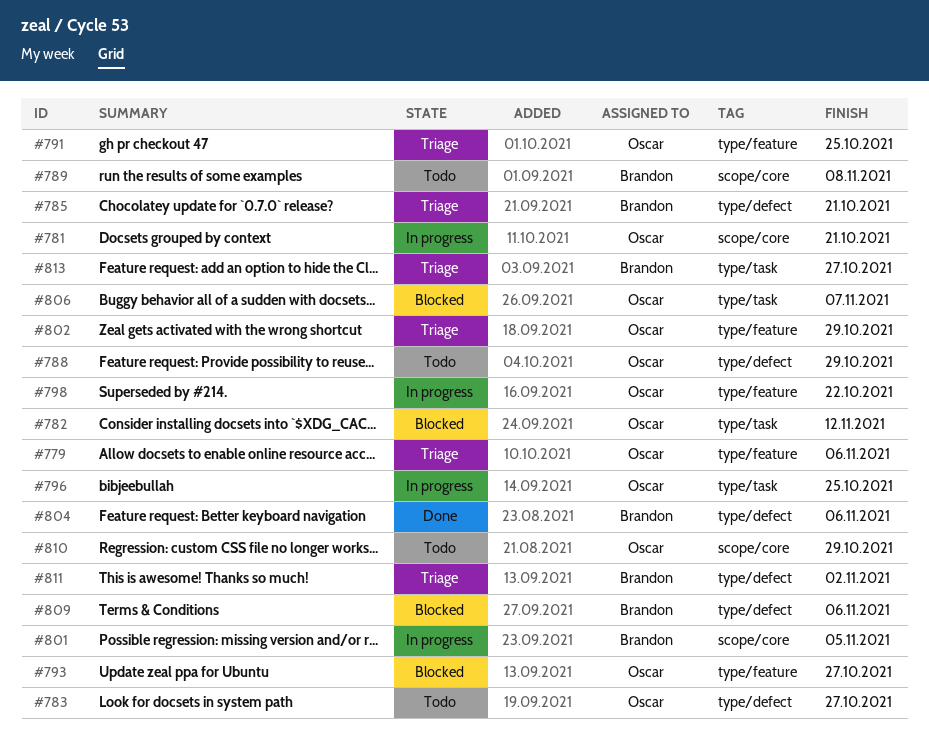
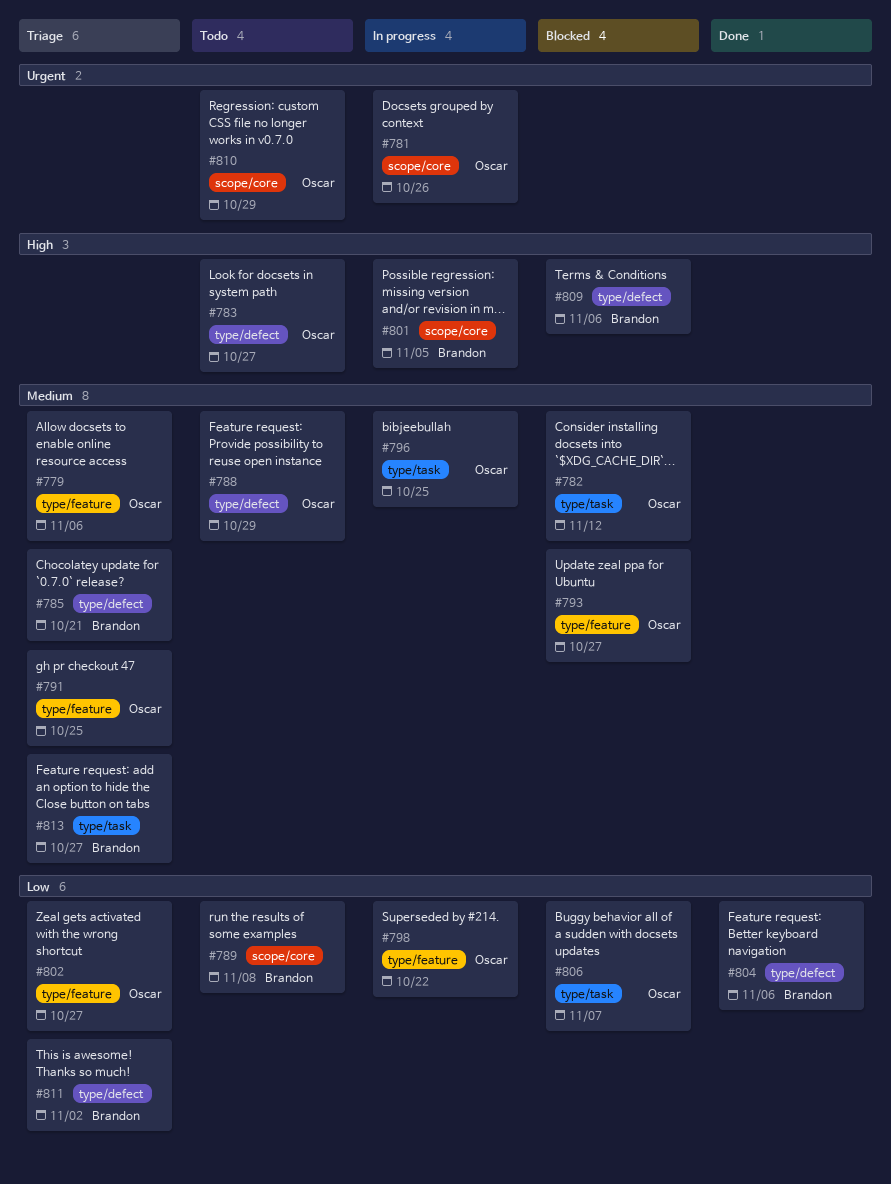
#781, due: Oct 21 -> Oct 26
#802, due: Oct 29 -> Oct 27

